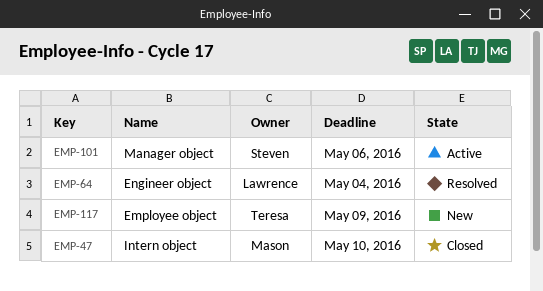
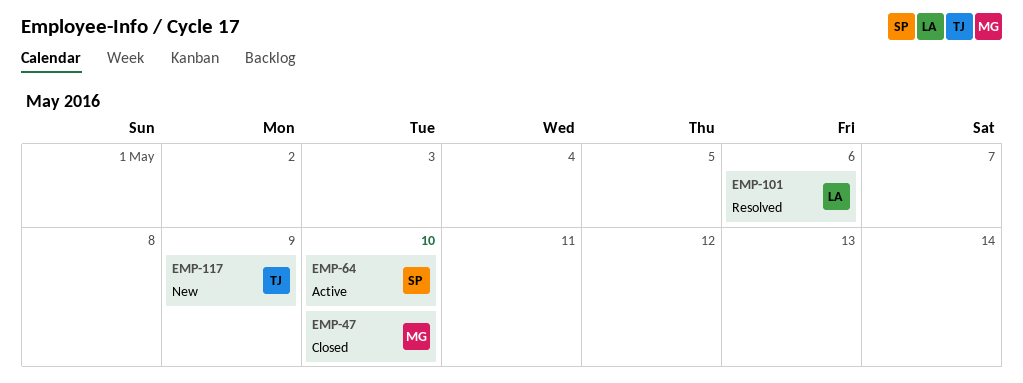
EMP-64, status: Resolved -> Active
EMP-64, owner: Lawrence -> Steven
EMP-64, due: May 4 -> May 10
EMP-101, status: Active -> Resolved
EMP-101, owner: Steven -> Lawrence

